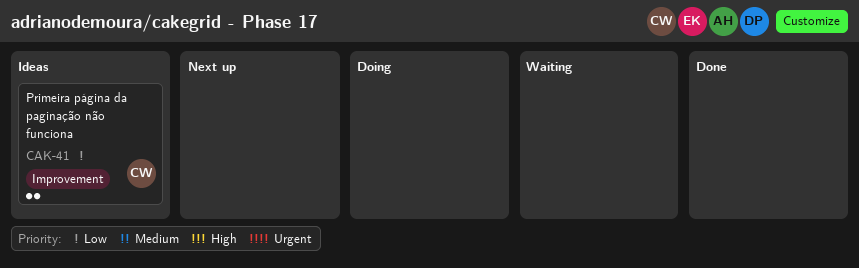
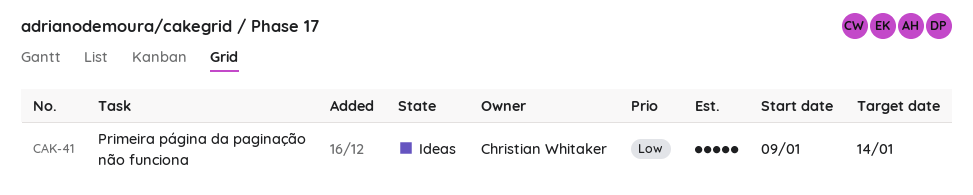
CAK-41, estimate: 2 -> 5

